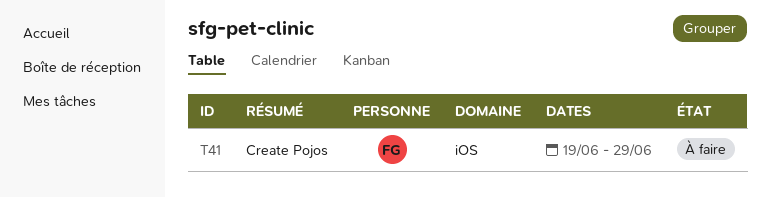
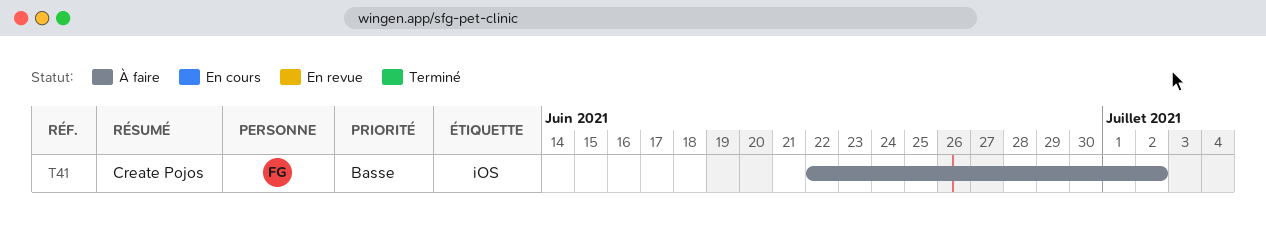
T41, start: Jun 19 -> Jun 22
T41, due: Jun 29 -> Jul 2

